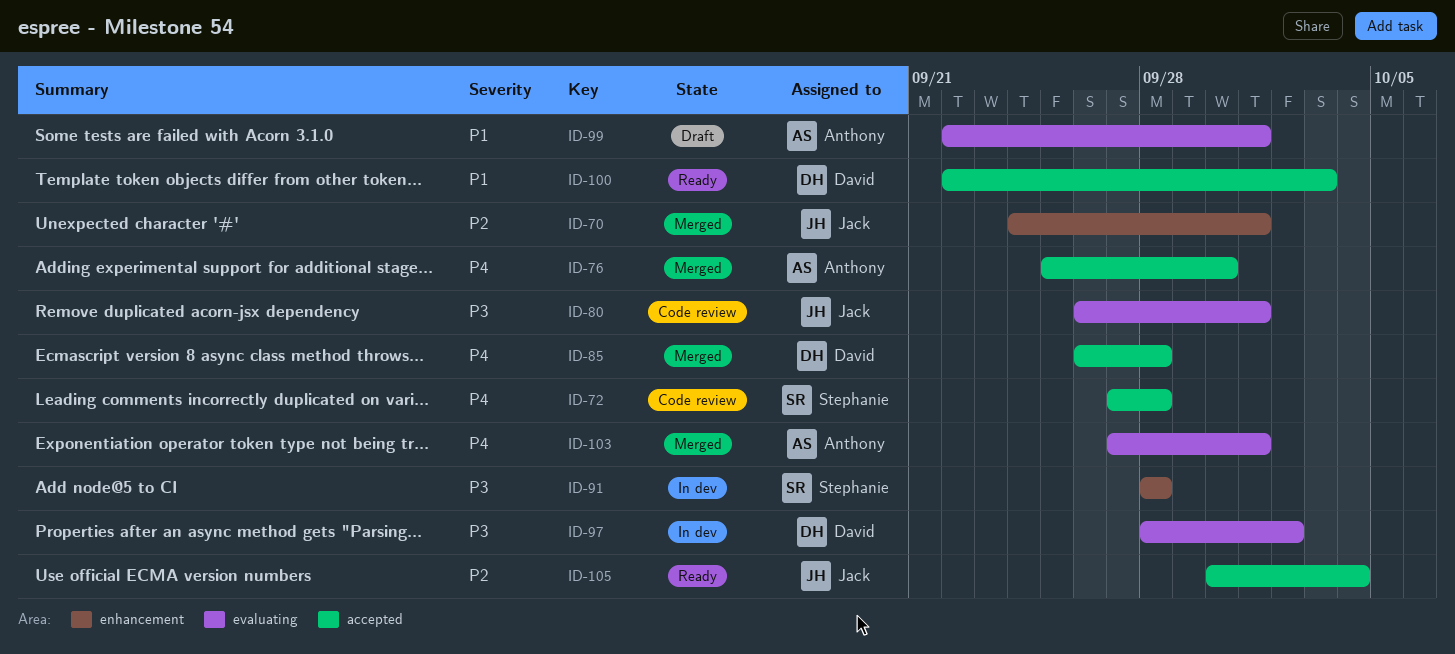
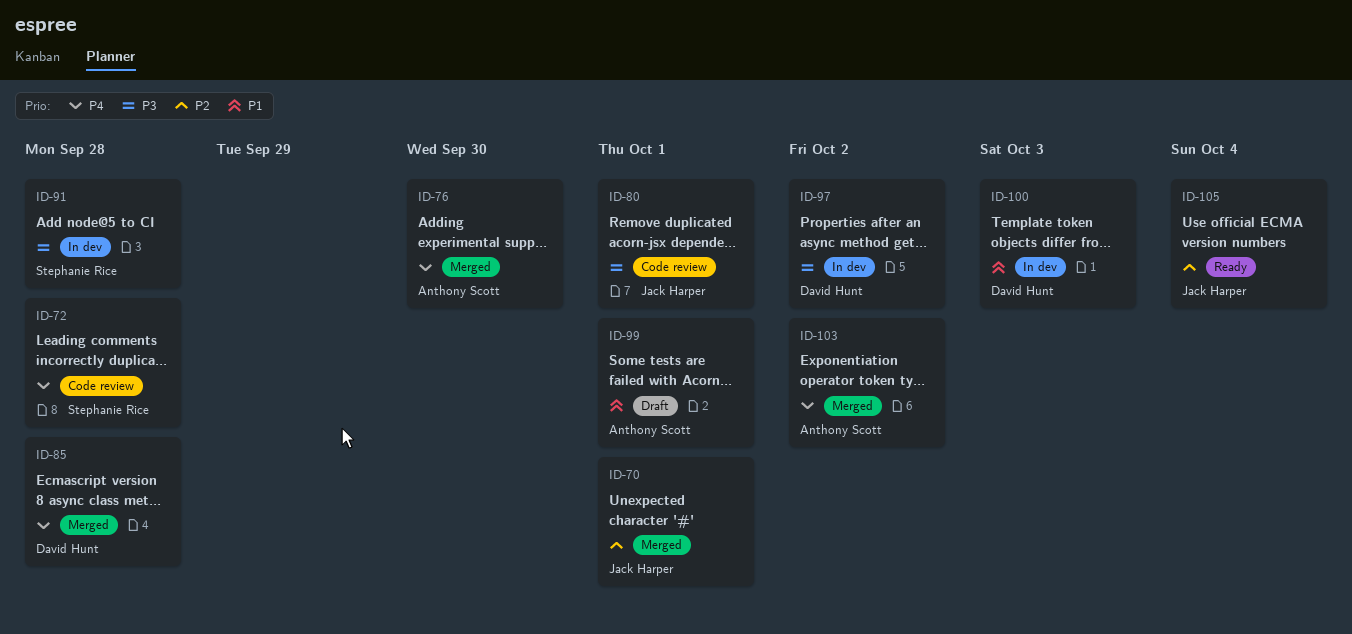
ID-100, status: Ready -> In dev
ID-103, due: Oct 1 -> Oct 2

